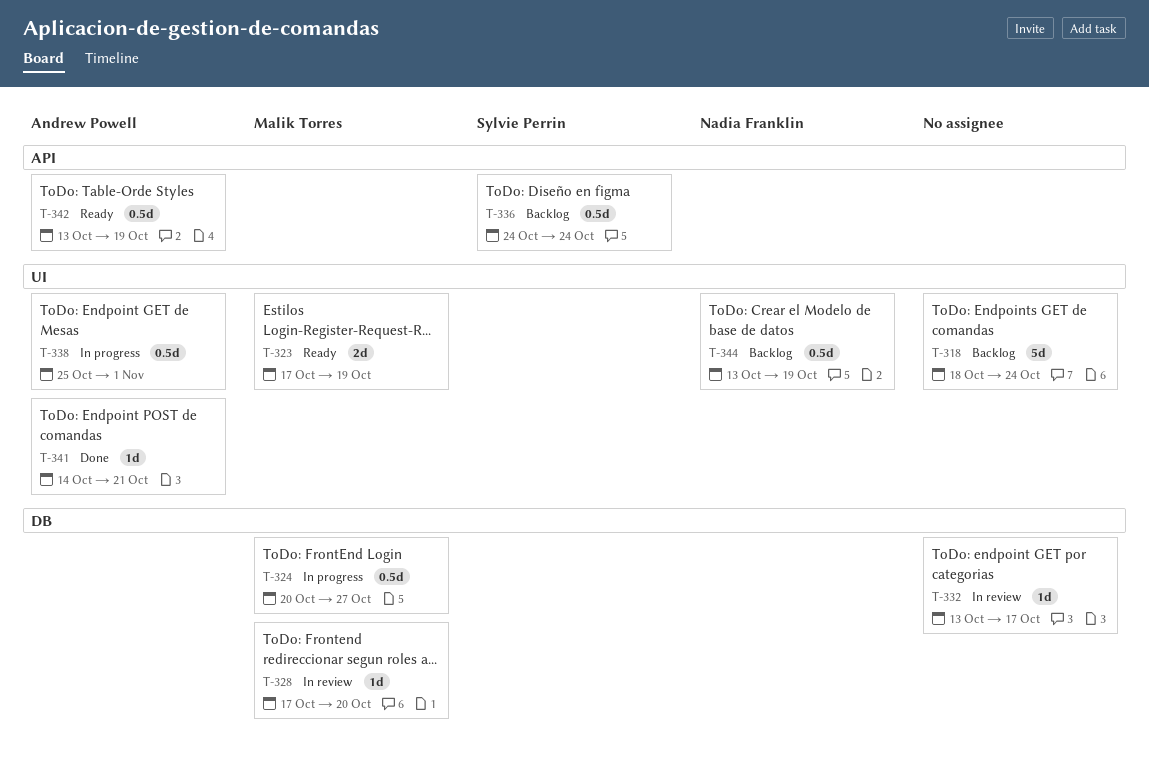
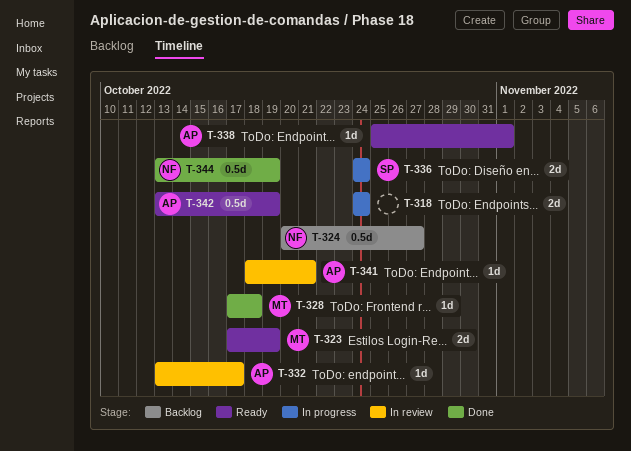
T-318, status: Backlog -> In progress
T-318, estimate: 5d -> 2d
T-318, start: Oct 18 -> Oct 24
T-324, status: In progress -> Backlog
T-324, owner: Malik Torres -> Nadia Franklin
T-328, status: In review -> Done
T-328, due: Oct 20 -> Oct 18
T-332, owner: none -> Andrew Powell
T-336, status: Backlog -> In progress
T-336, estimate: 0.5d -> 2d
T-338, status: In progress -> Ready
T-338, estimate: 0.5d -> 1d
T-341, status: Done -> In review
T-341, start: Oct 14 -> Oct 18
T-344, status: Backlog -> Done

